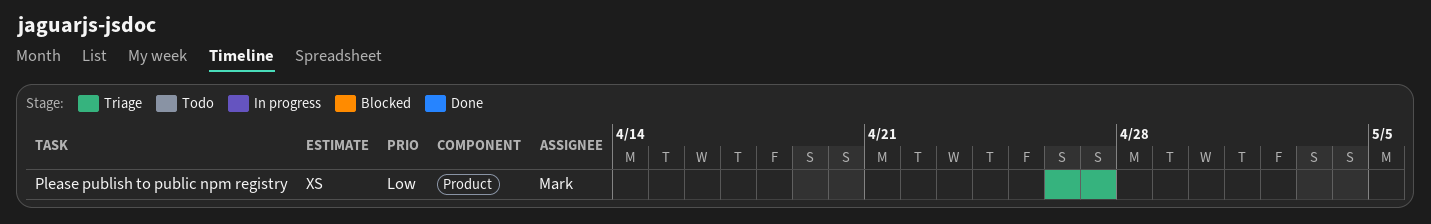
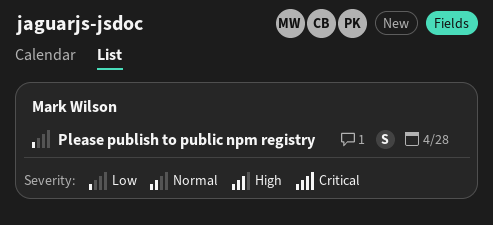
Please publish to public npm registry, estimate: XS -> S
Please publish to public npm registry, due: Apr 27 -> Apr 28

